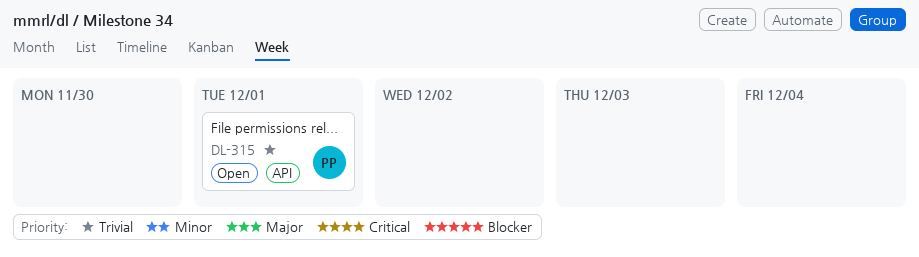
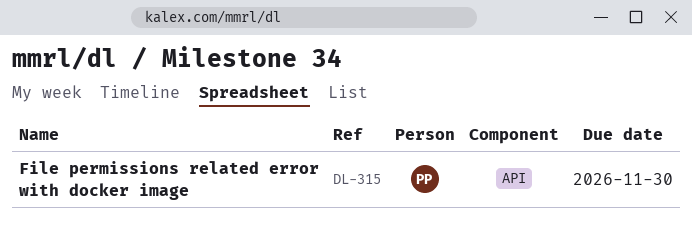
DL-315, due: Dec 1 -> Nov 30

